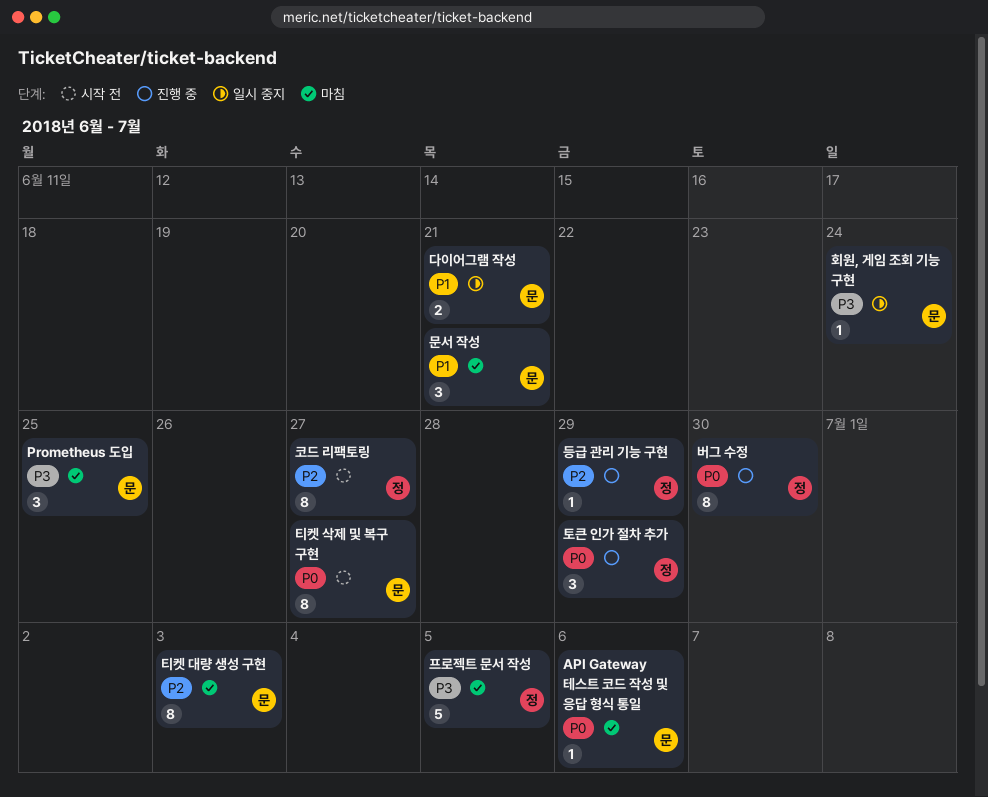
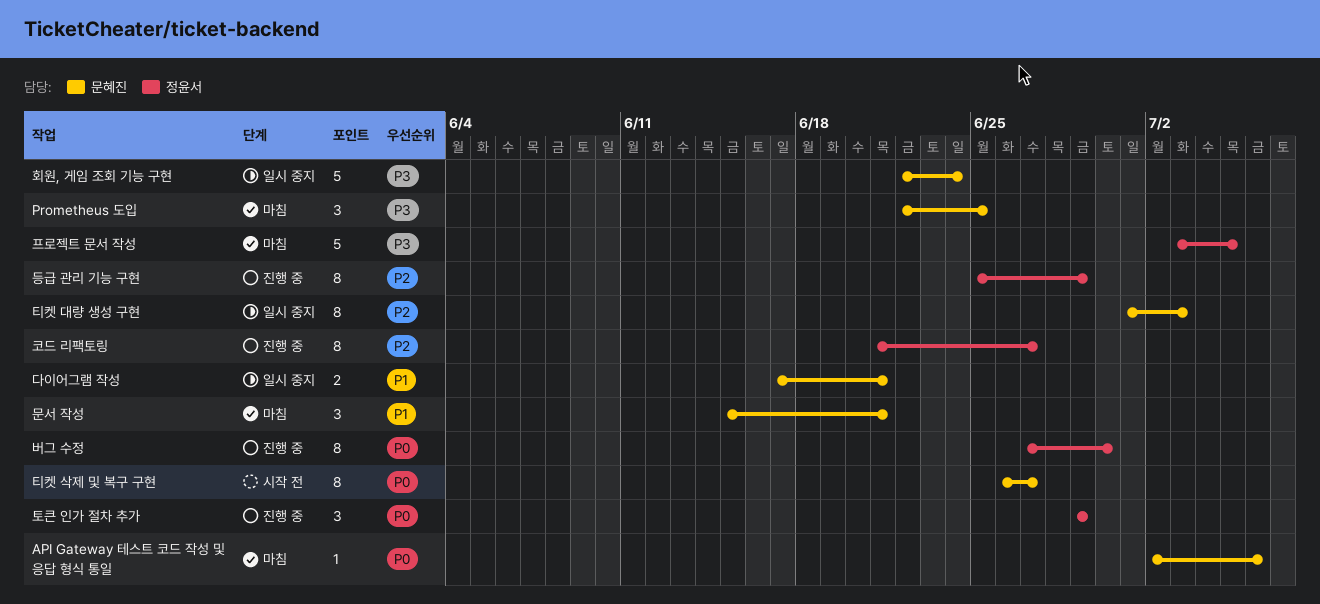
등급 관리 기능 구현, estimate: 1 -> 8
코드 리팩토링, status: 시작 전 -> 진행 중
티켓 대량 생성 구현, status: 마침 -> 일시 중지
회원, 게임 조회 기능 구현, estimate: 1 -> 5

